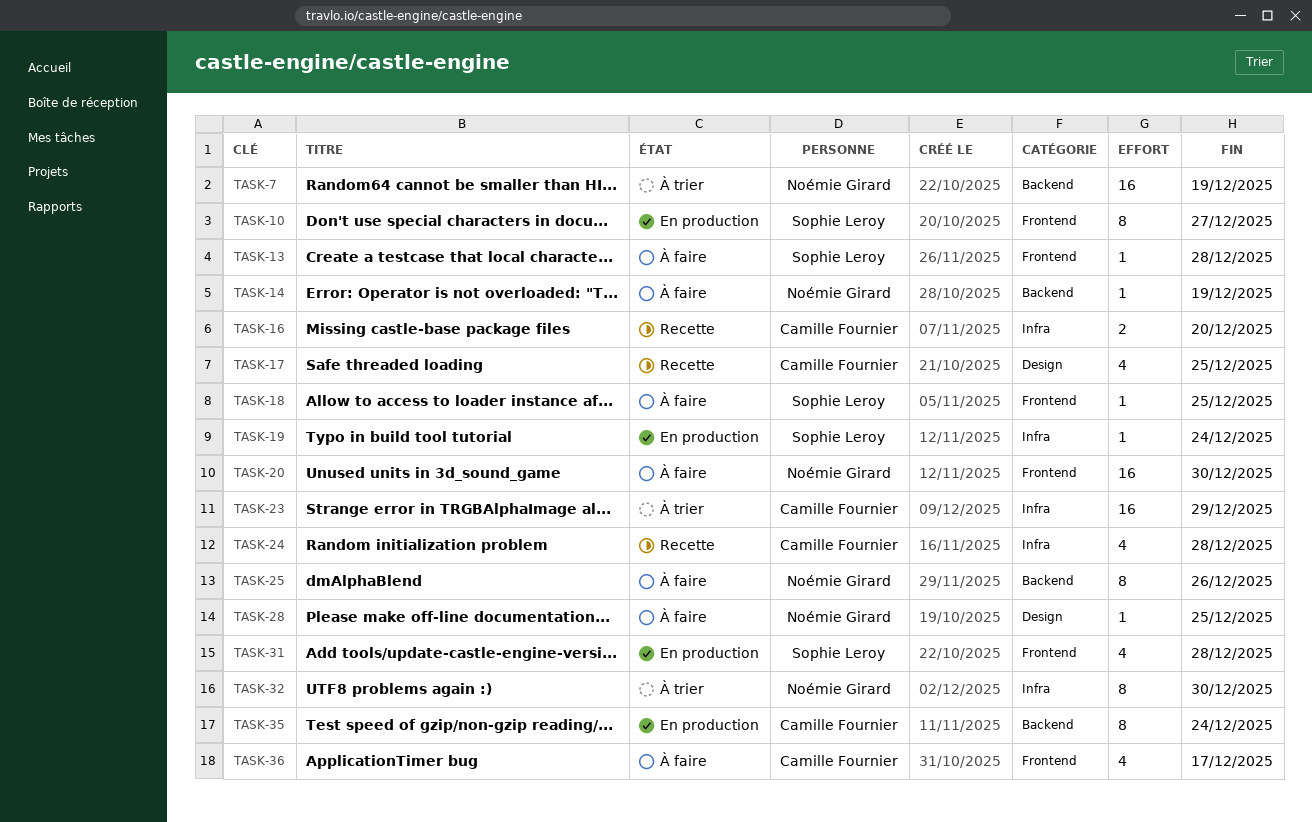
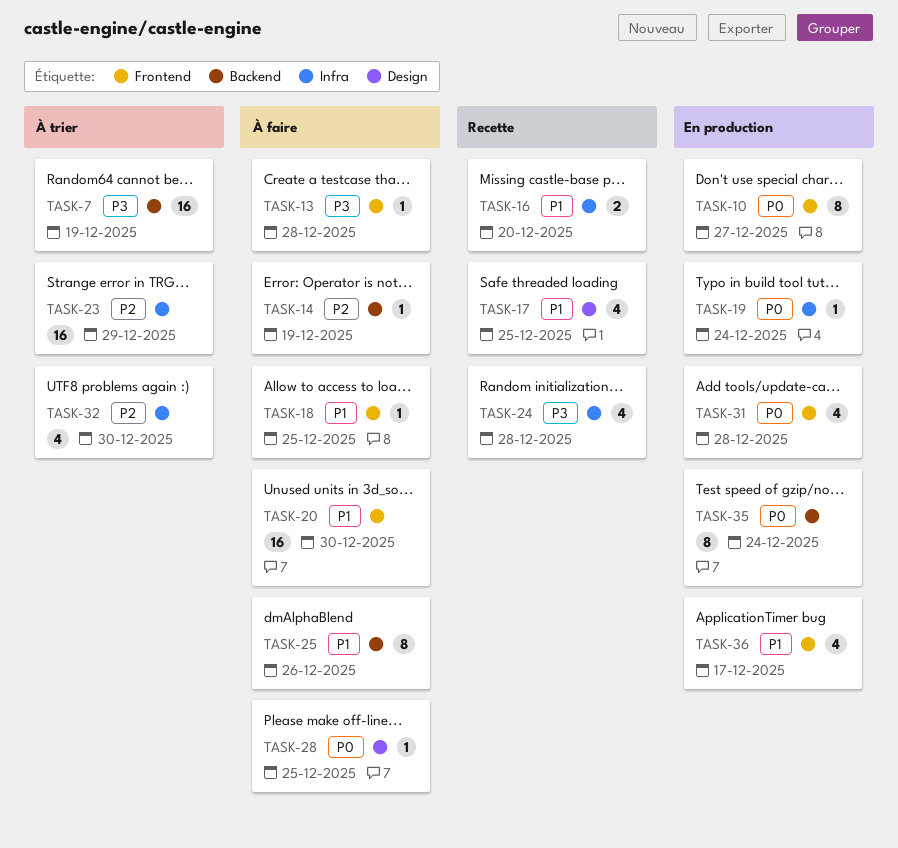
TASK-32, estimate: 8 -> 4
TASK-36, status: À faire -> En production

